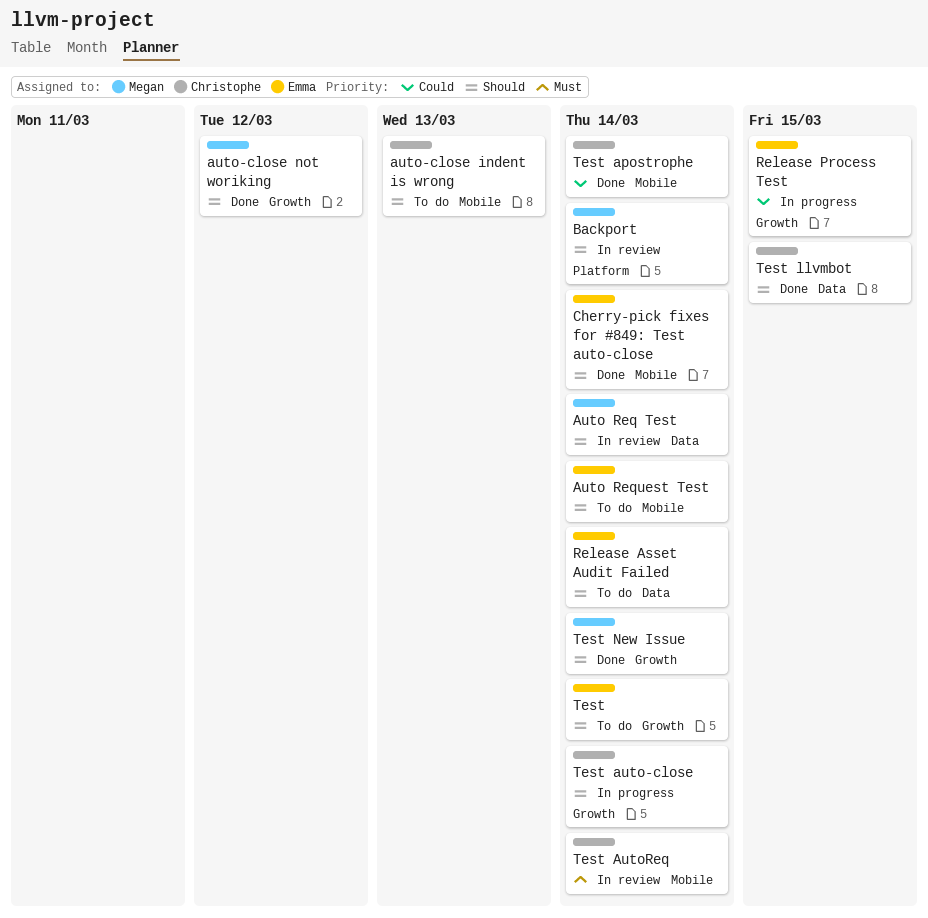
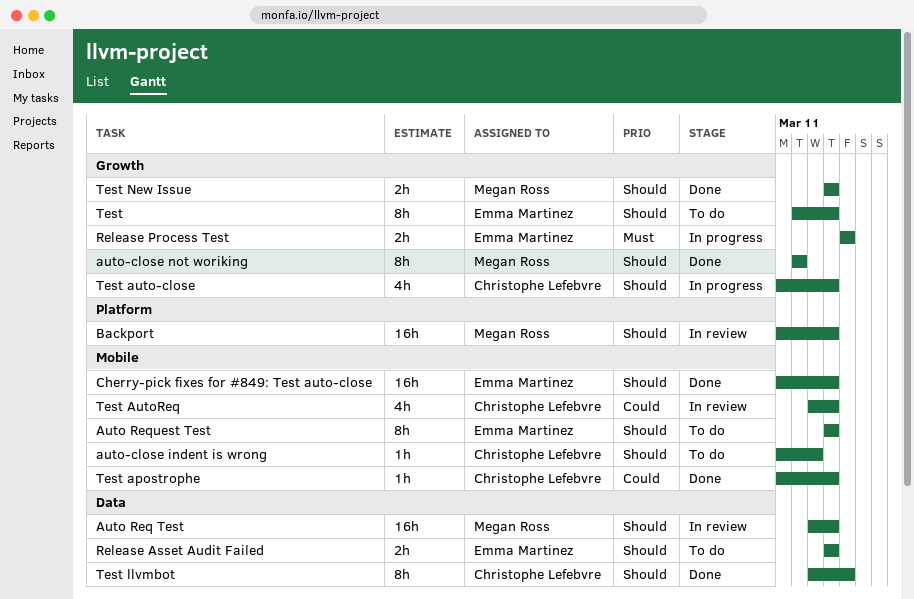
Release Process Test, priority: Could -> Must
Test AutoReq, priority: Must -> Could

